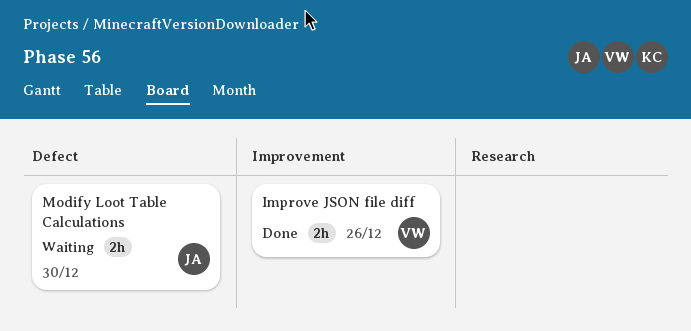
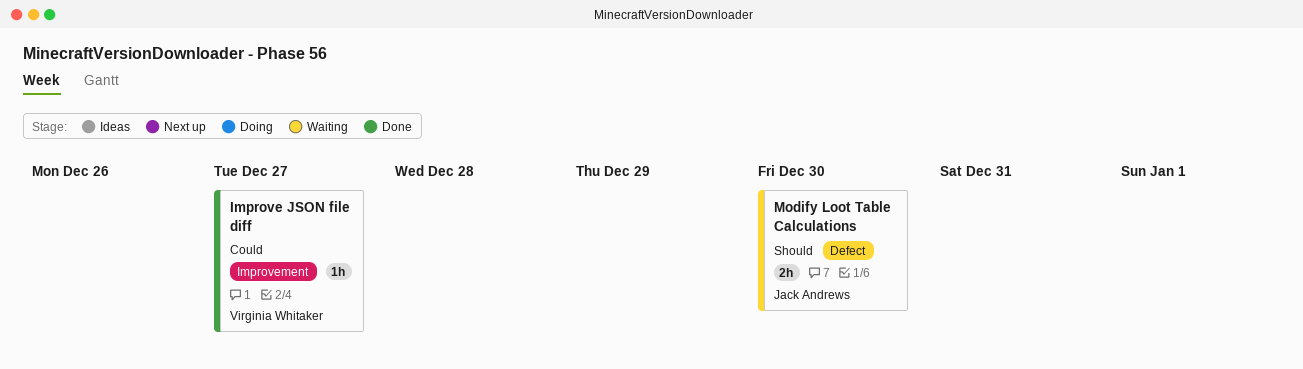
Improve JSON file diff, estimate: 2h -> 1h
Improve JSON file diff, due: Dec 26 -> Dec 27

